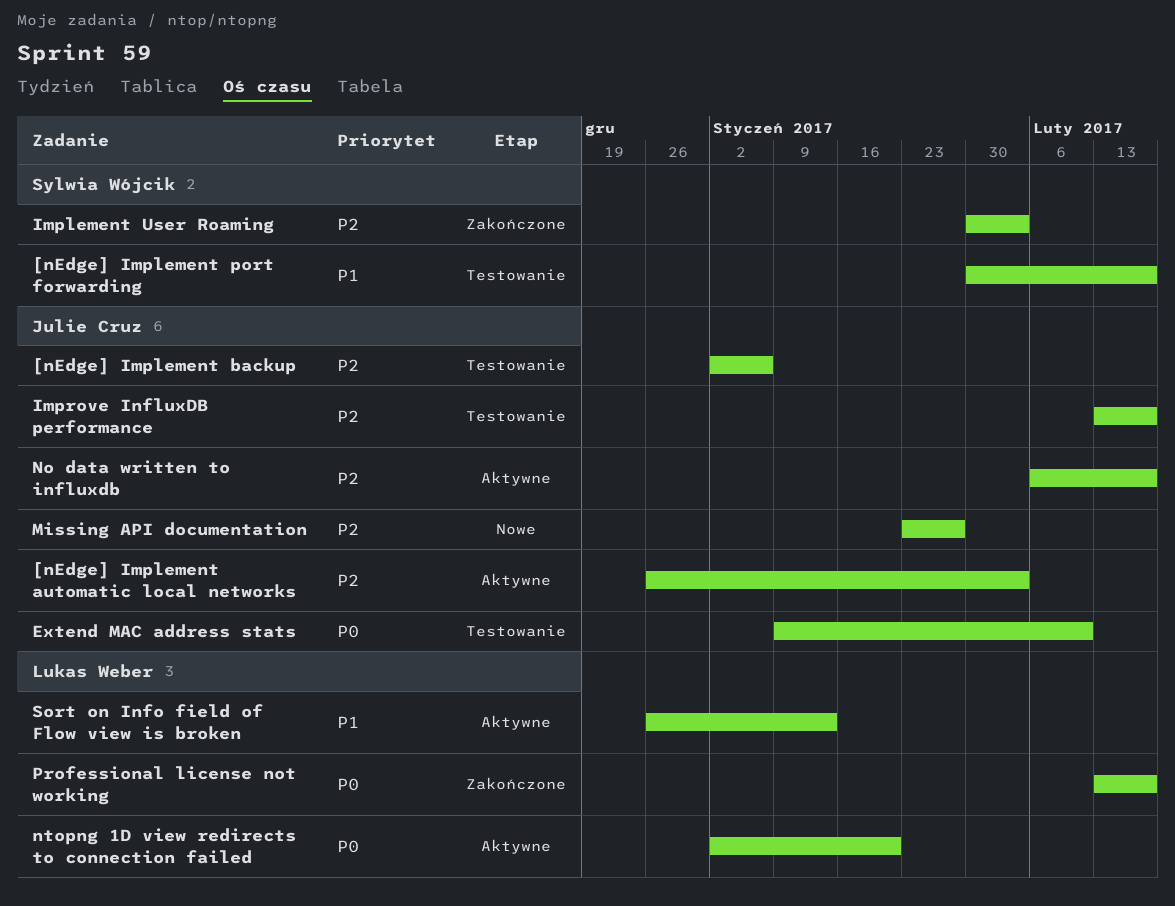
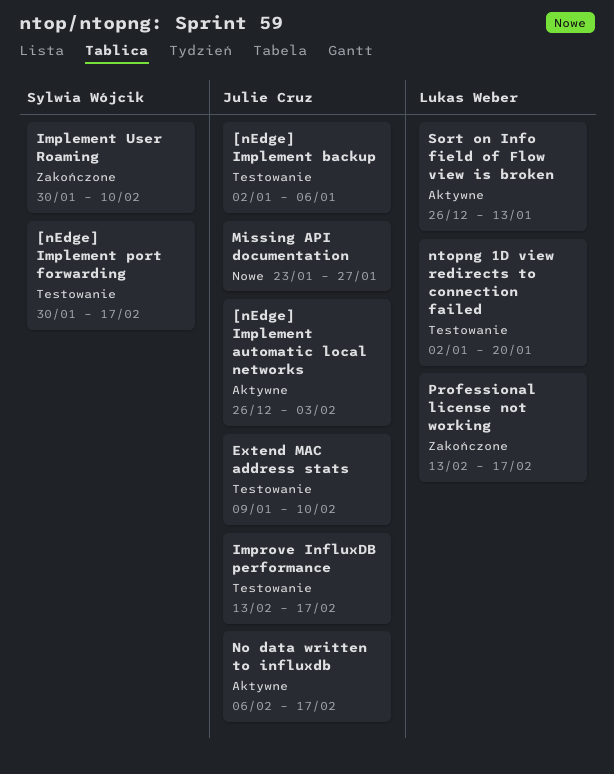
Implement User Roaming, due: Feb 3 -> Feb 10
ntopng 1D view redirects to connection failed, status: Aktywne -> Testowanie

